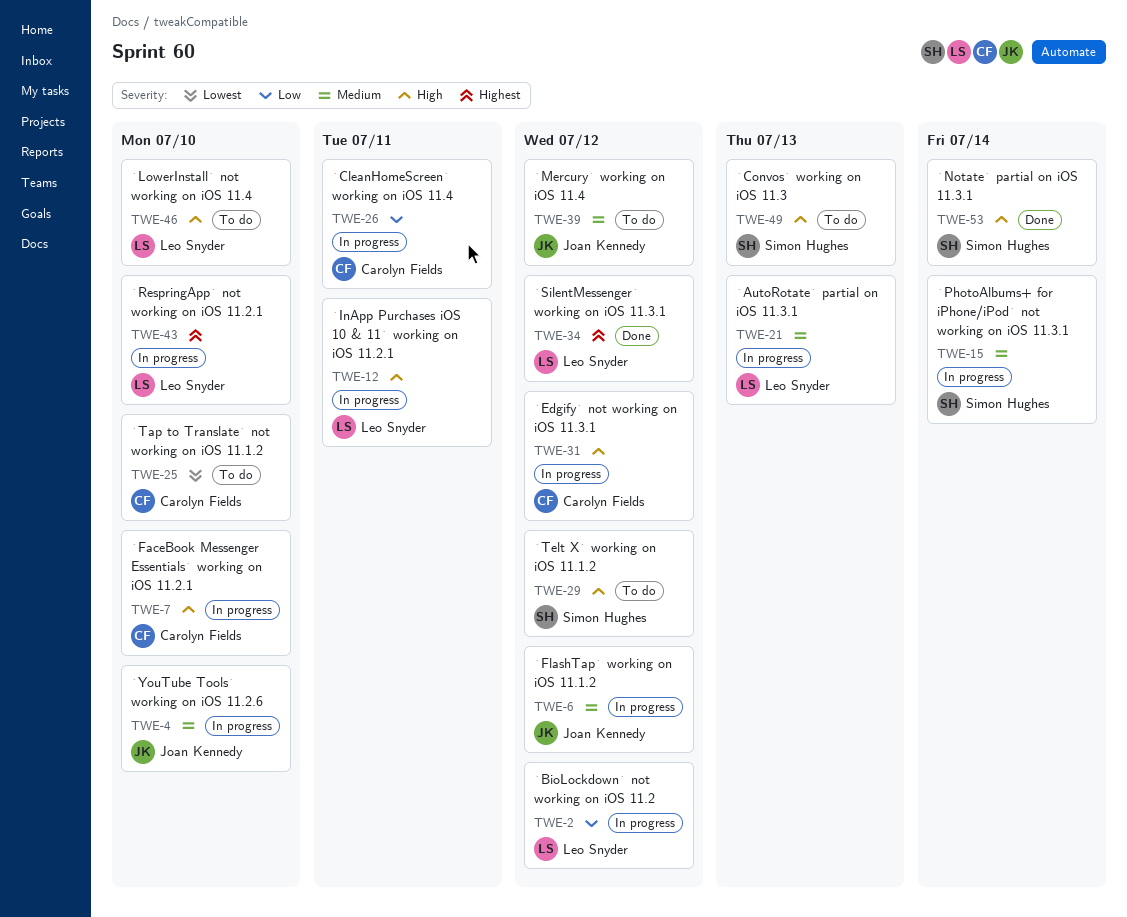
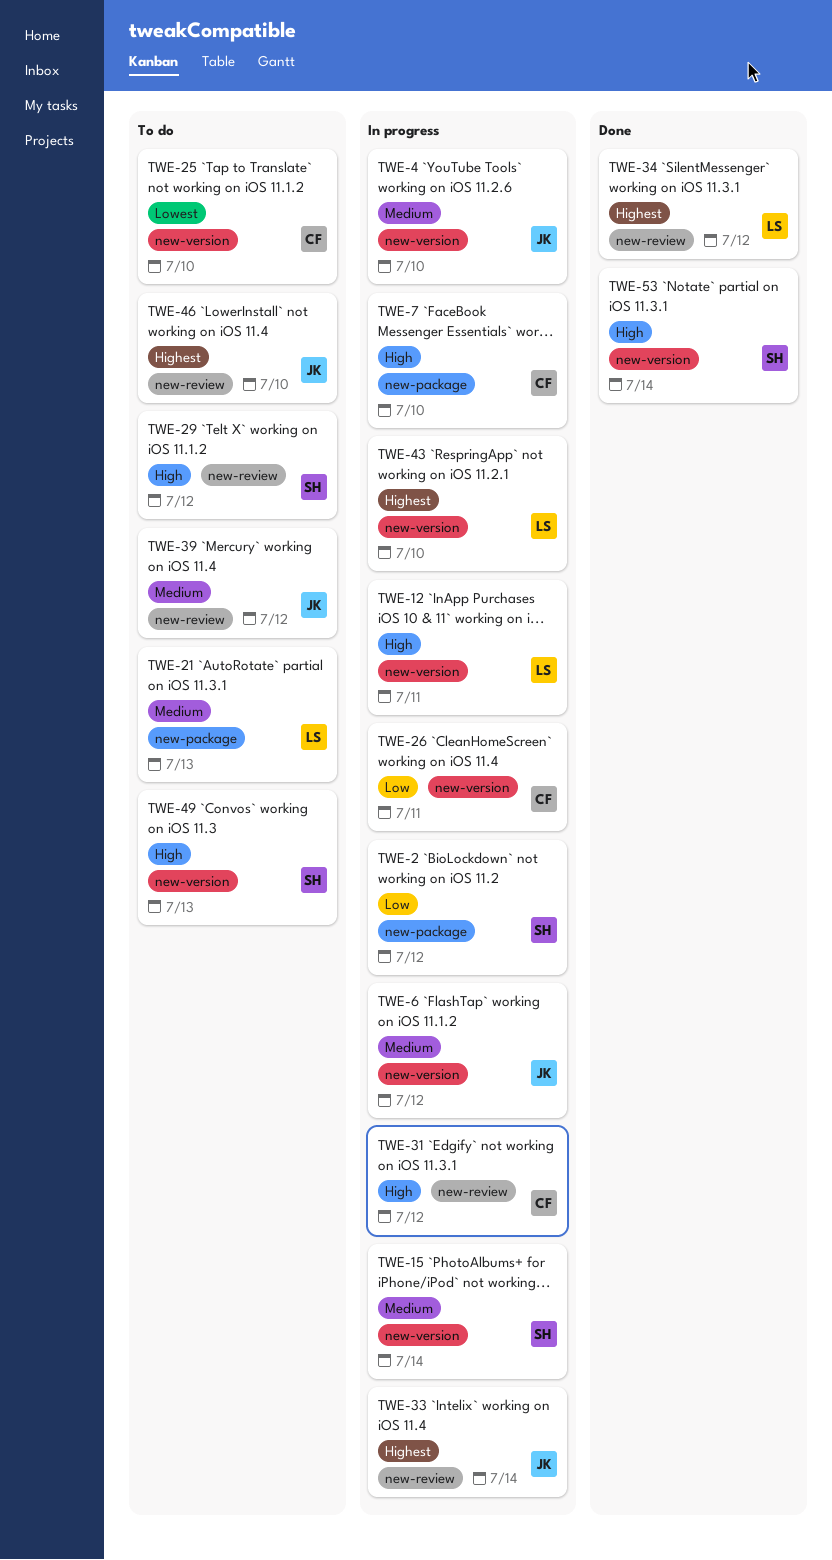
TWE-2, owner: Leo Snyder -> Simon Hughes
TWE-21, status: In progress -> To do
TWE-33: none -> present
TWE-46, owner: Leo Snyder -> Joan Kennedy
TWE-46, priority: High -> Highest

